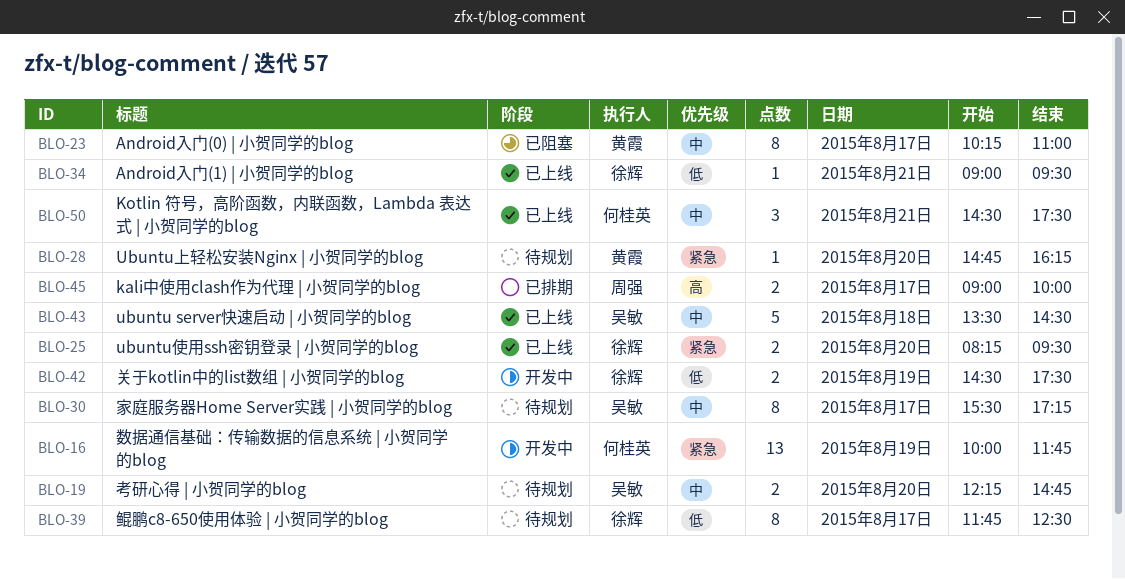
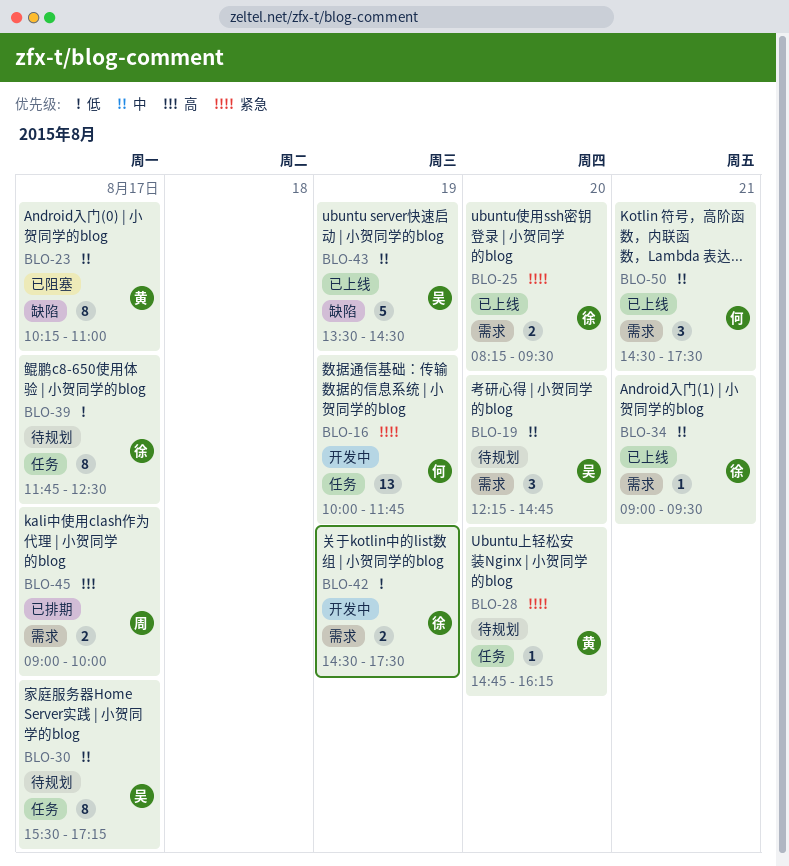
BLO-19, estimate: 2 -> 3
BLO-34, priority: 低 -> 中
BLO-43, day: Aug 18 -> Aug 19

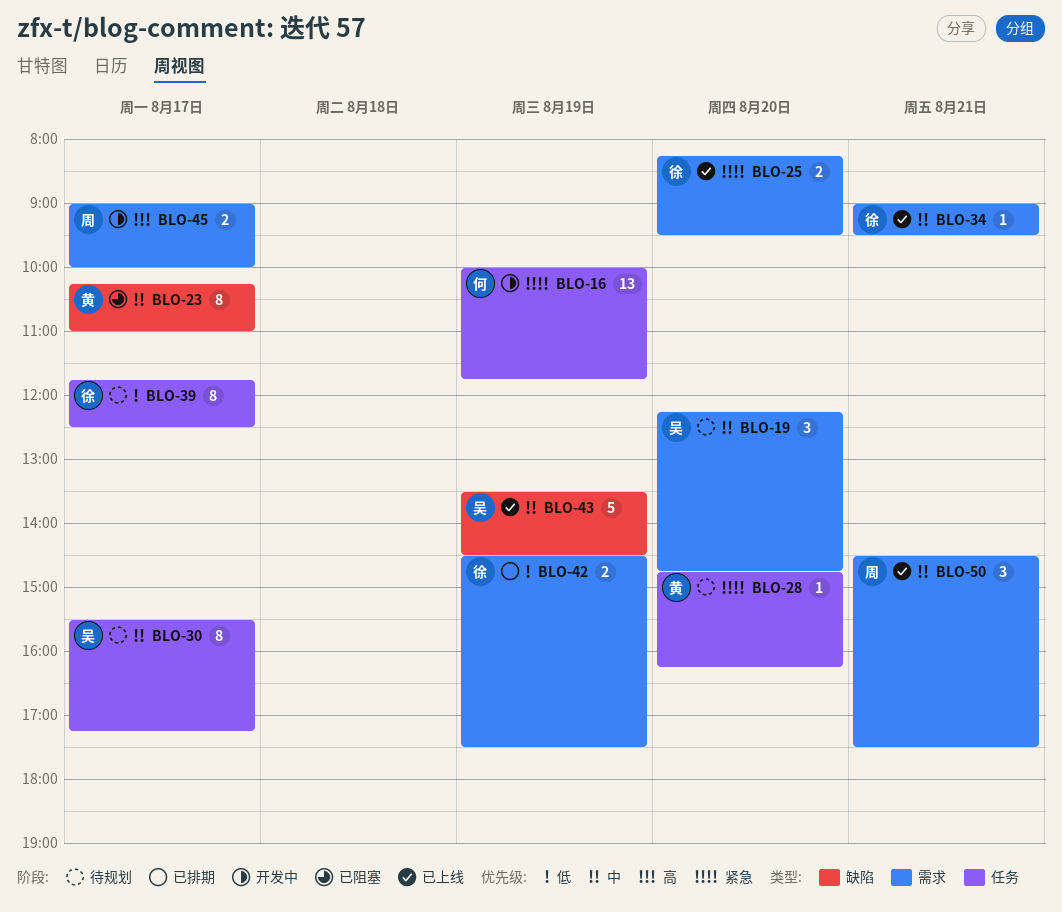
BLO-42, status: 开发中 -> 已排期
BLO-45, status: 已排期 -> 开发中
BLO-50, owner: 何 -> 周

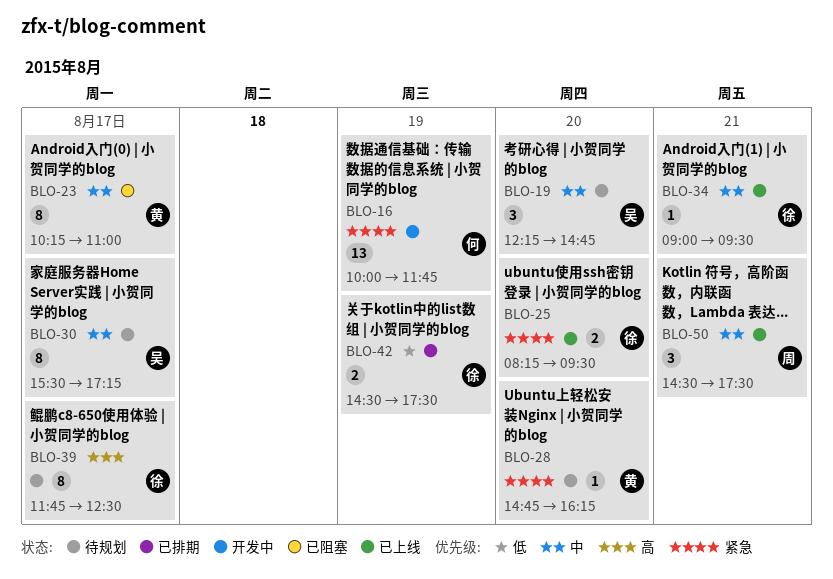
BLO-39, priority: 低 -> 高
BLO-43: present -> none
BLO-45: present -> none

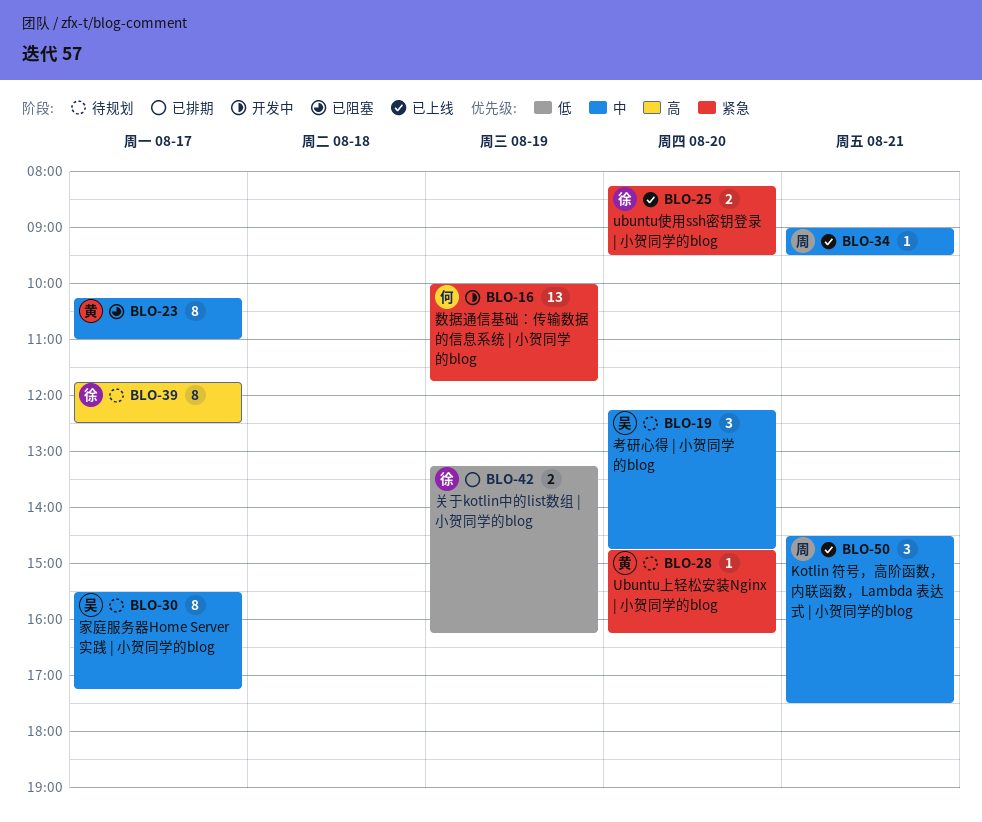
BLO-34, owner: 徐 -> 周
BLO-42, begins: 14:30 -> 13:15
BLO-42, ends: 17:30 -> 16:15

